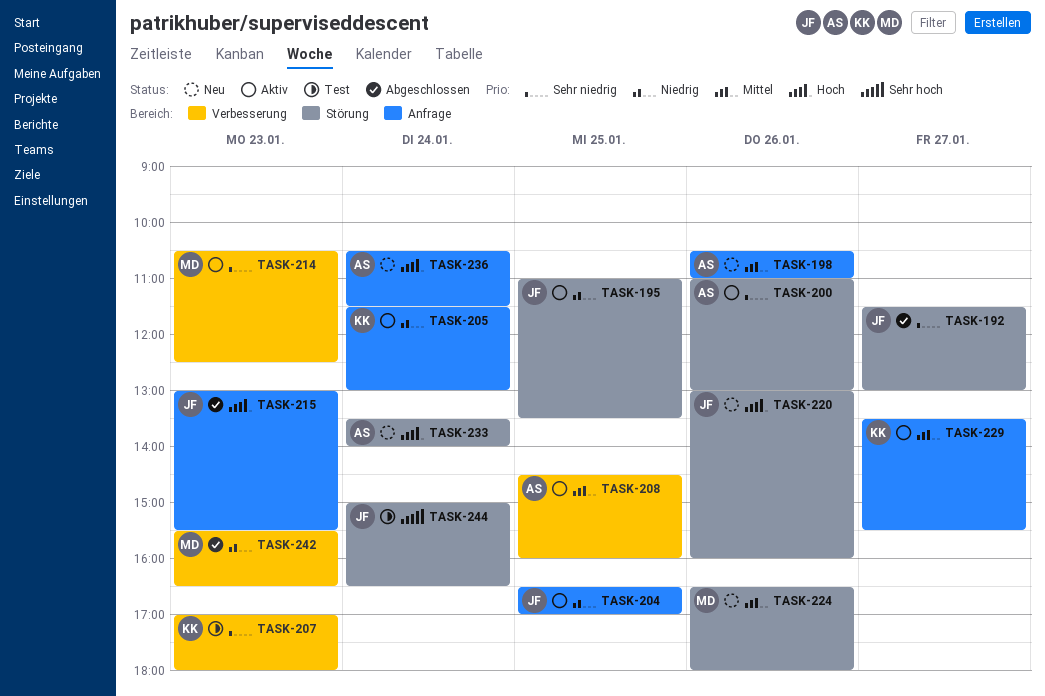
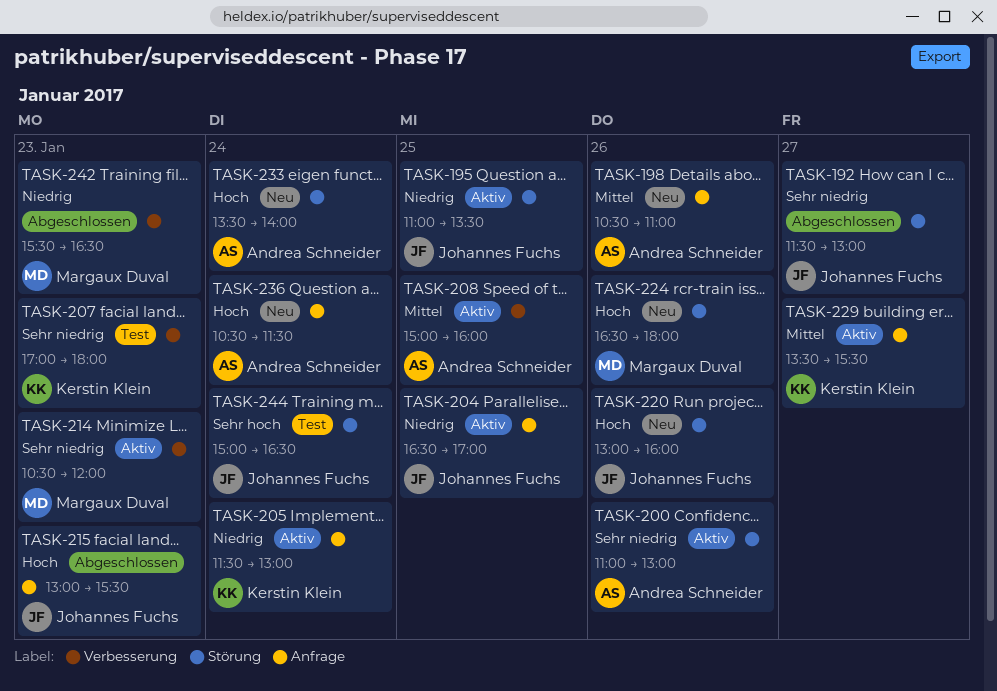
TASK-208, begins: 14:30 -> 15:00
TASK-214, ends: 12:30 -> 12:00
TASK-224, priority: Mittel -> Hoch

